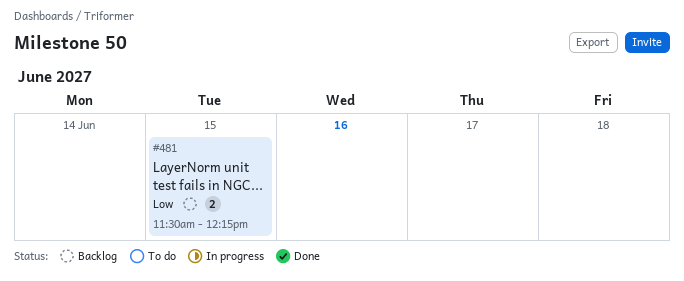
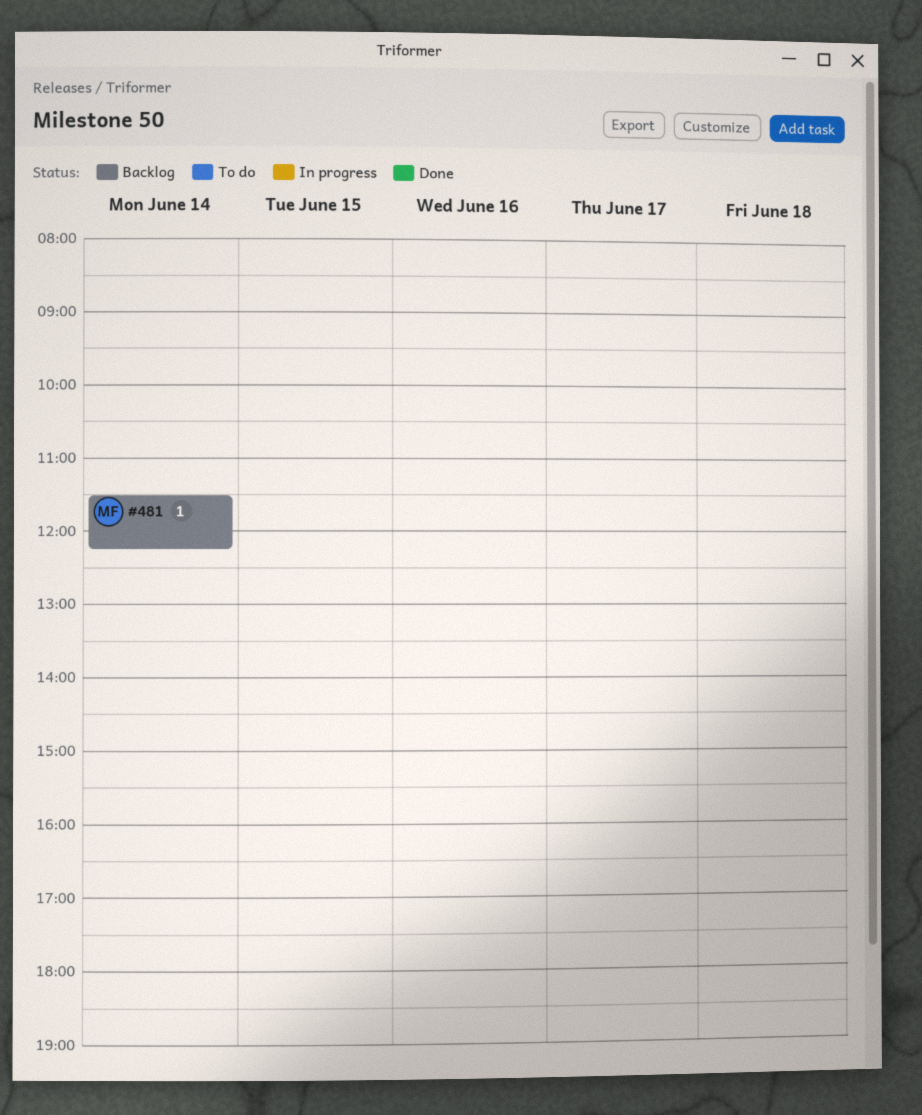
#481, estimate: 2 -> 1
#481, day: Jun 15 -> Jun 14

